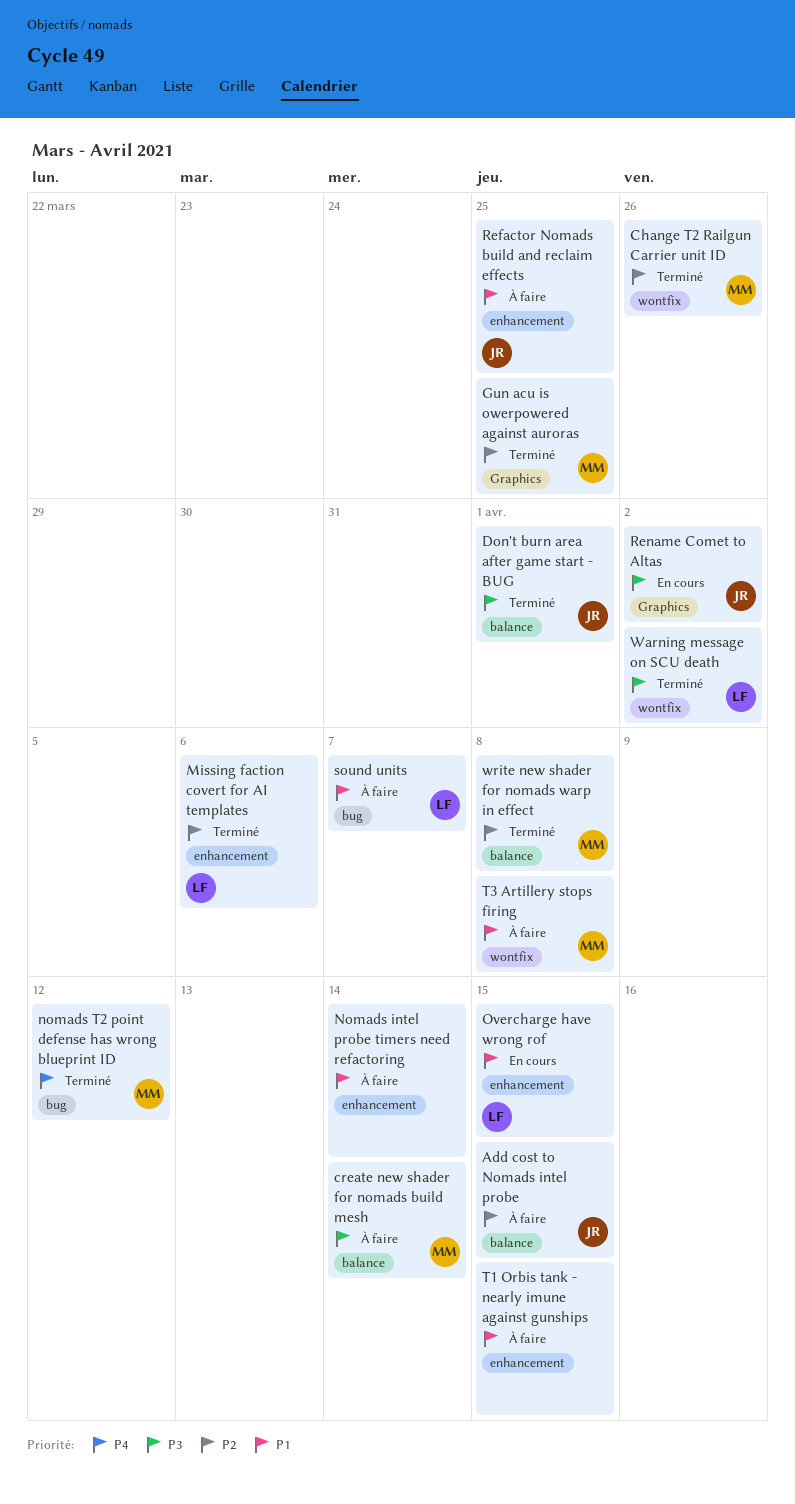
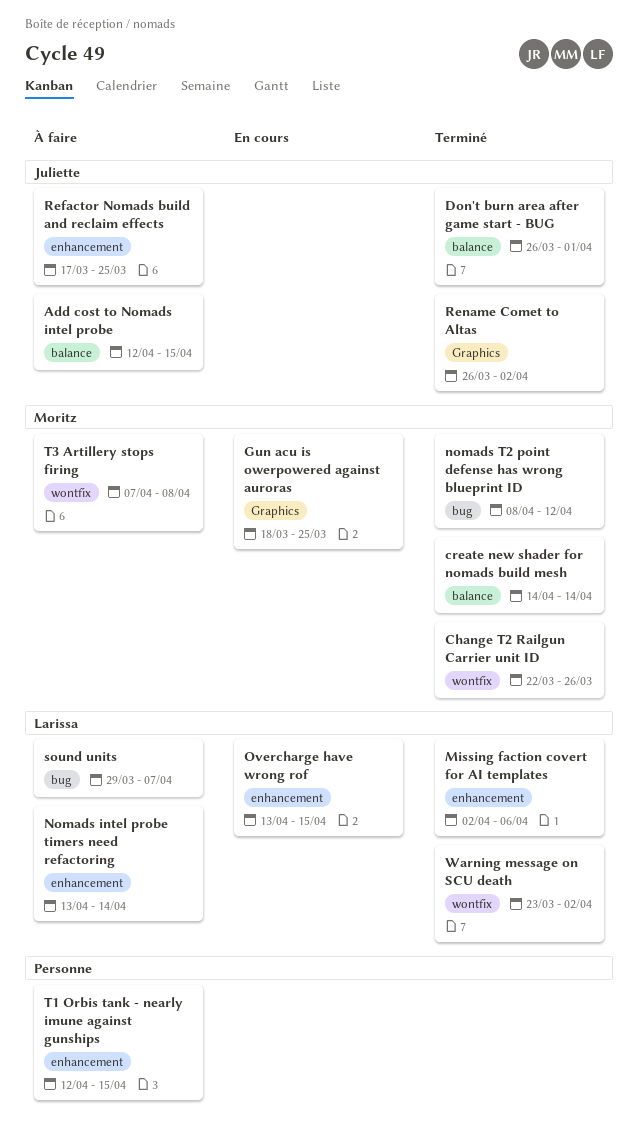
create new shader for nomads build mesh, status: À faire -> Terminé
Gun acu is owerpowered against auroras, status: Terminé -> En cours
Nomads intel probe timers need refactoring, owner: none -> Larissa
Rename Comet to Altas, status: En cours -> Terminé
write new shader for nomads warp in effect: present -> none

